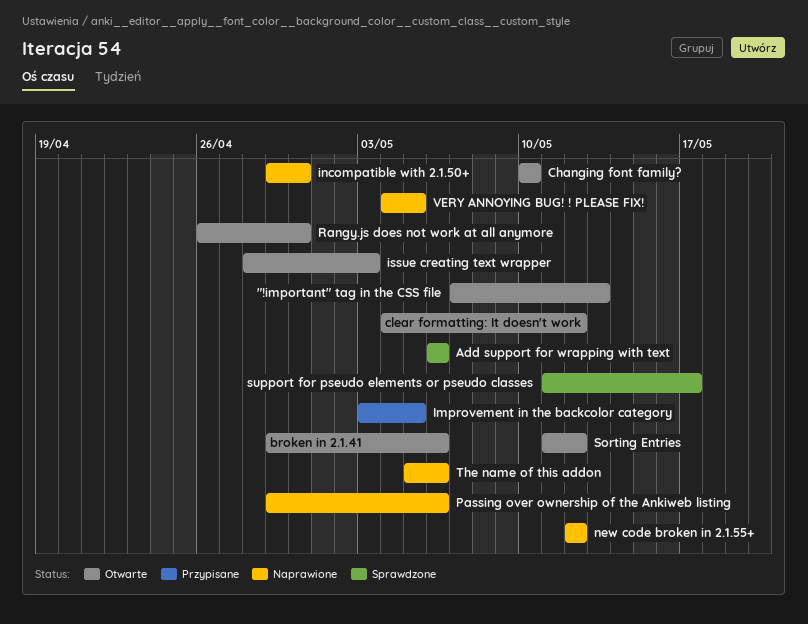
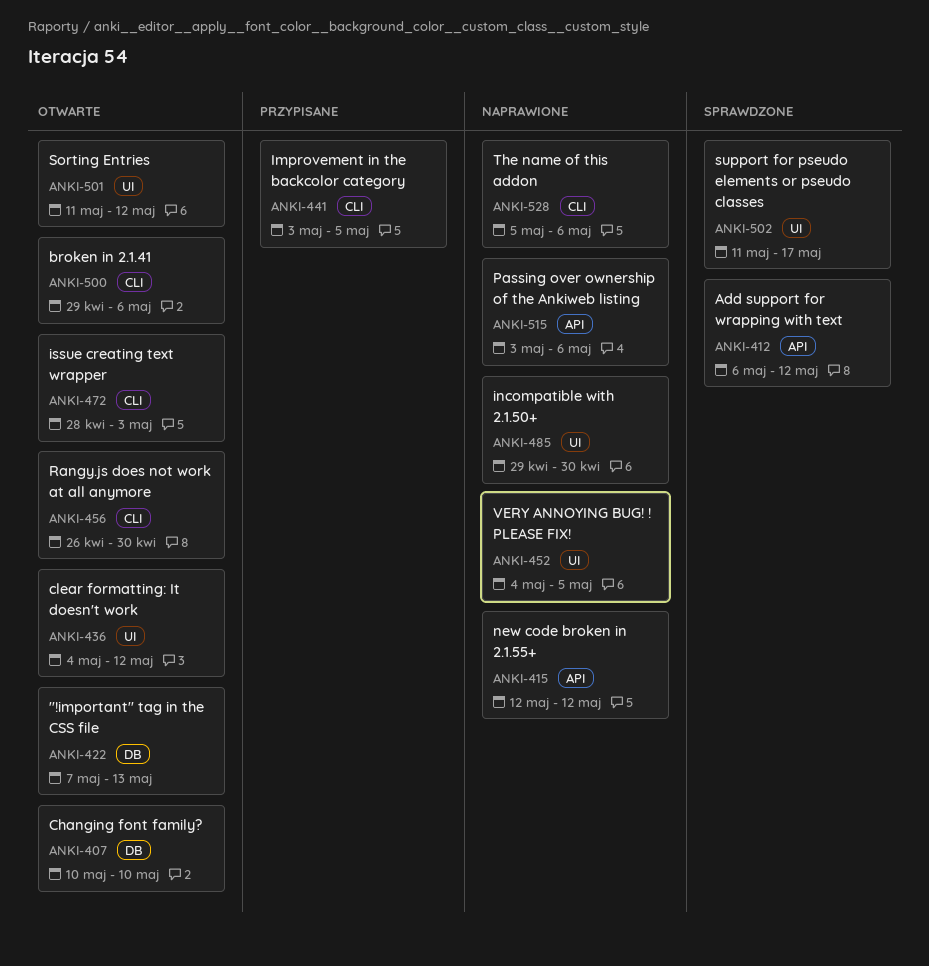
Add support for wrapping with text, due: May 6 -> May 12
Passing over ownership of the Ankiweb listing, start: Apr 29 -> May 3

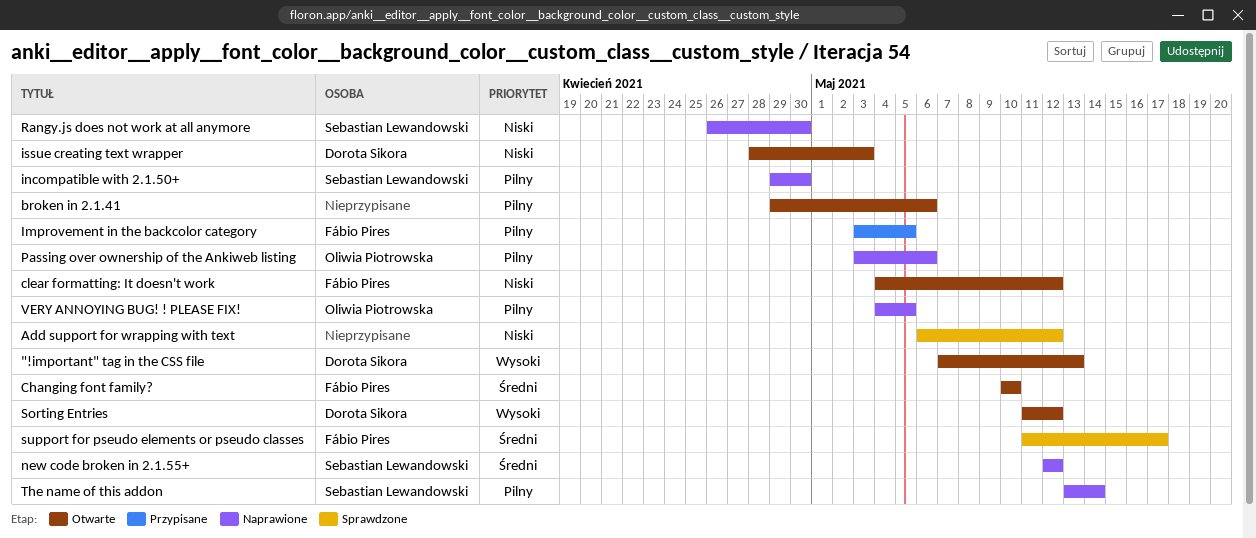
Rangy.js does not work at all anymore, status: Otwarte -> Naprawione
The name of this addon, start: May 5 -> May 13
The name of this addon, due: May 6 -> May 14

